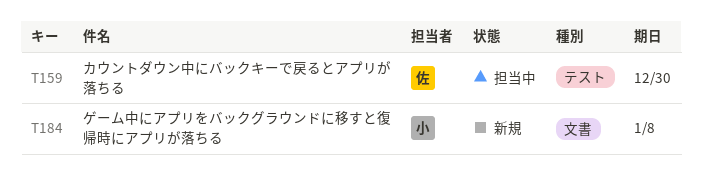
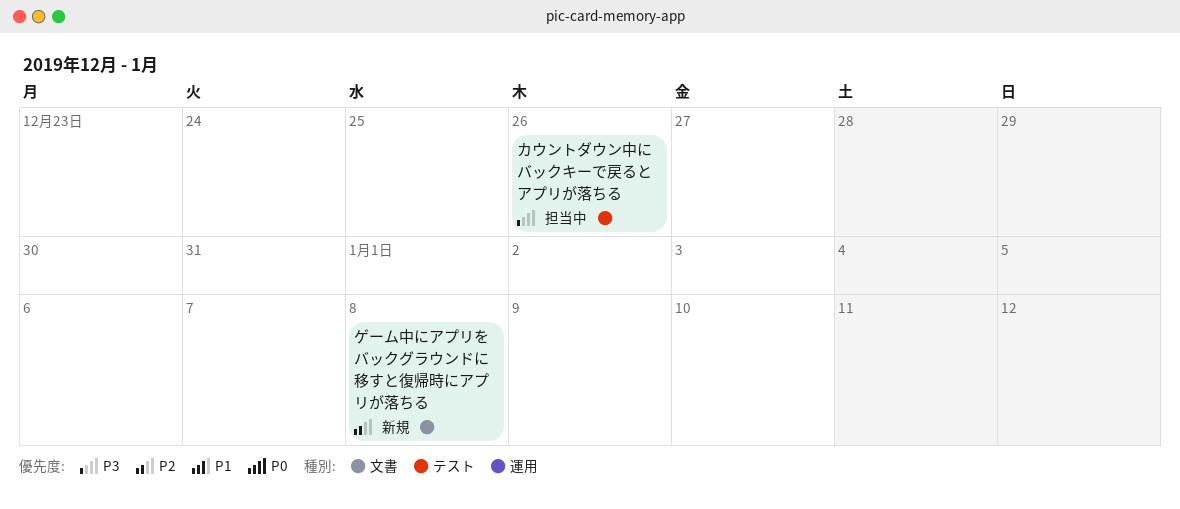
カウントダウン中にバックキーで戻るとアプリが落ちる, due: Dec 30 -> Dec 26

